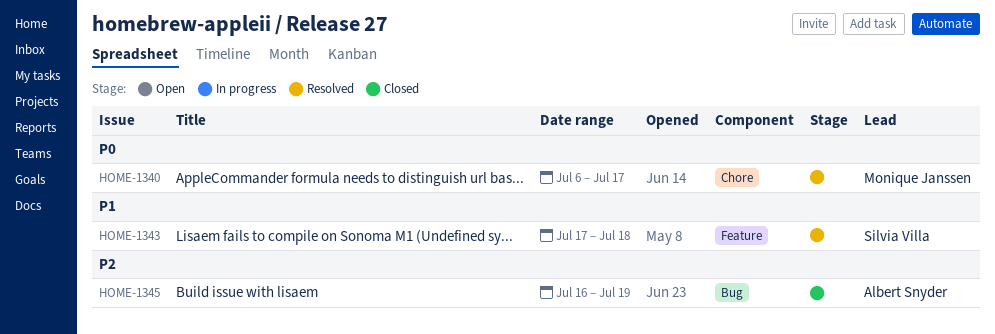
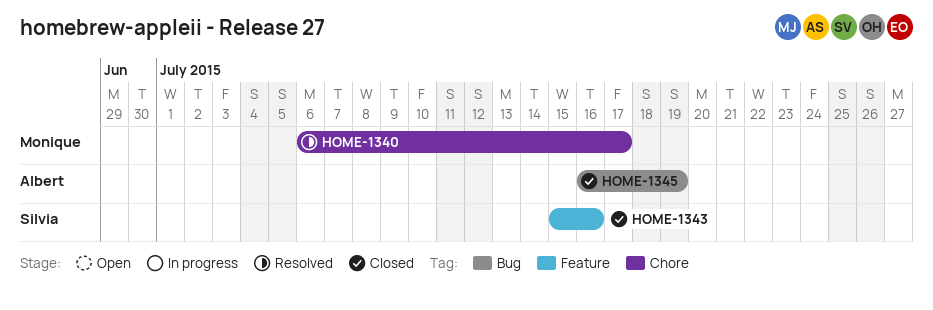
HOME-1343, status: Resolved -> Closed
HOME-1343, start: Jul 17 -> Jul 15
HOME-1343, due: Jul 18 -> Jul 16

